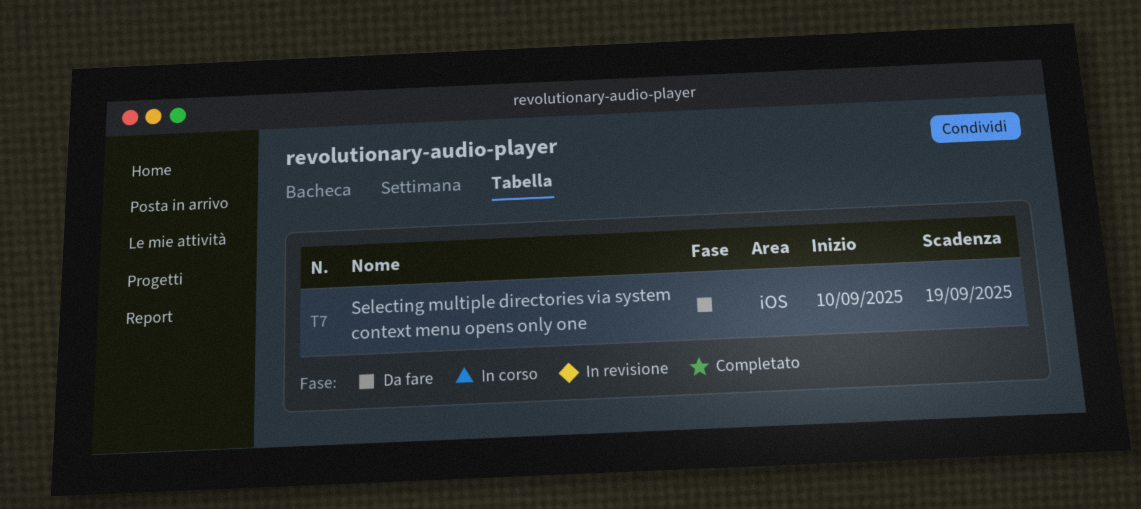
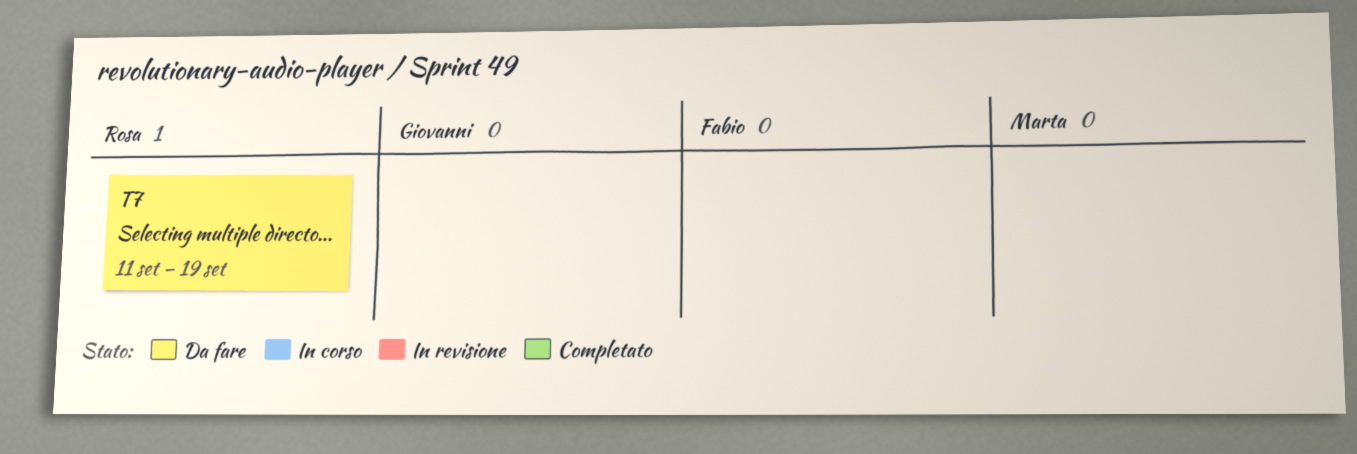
T7, start: Sep 10 -> Sep 11

